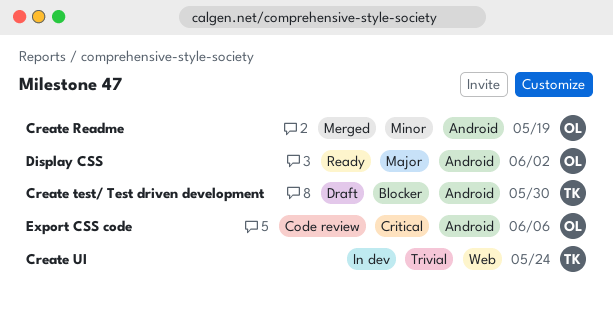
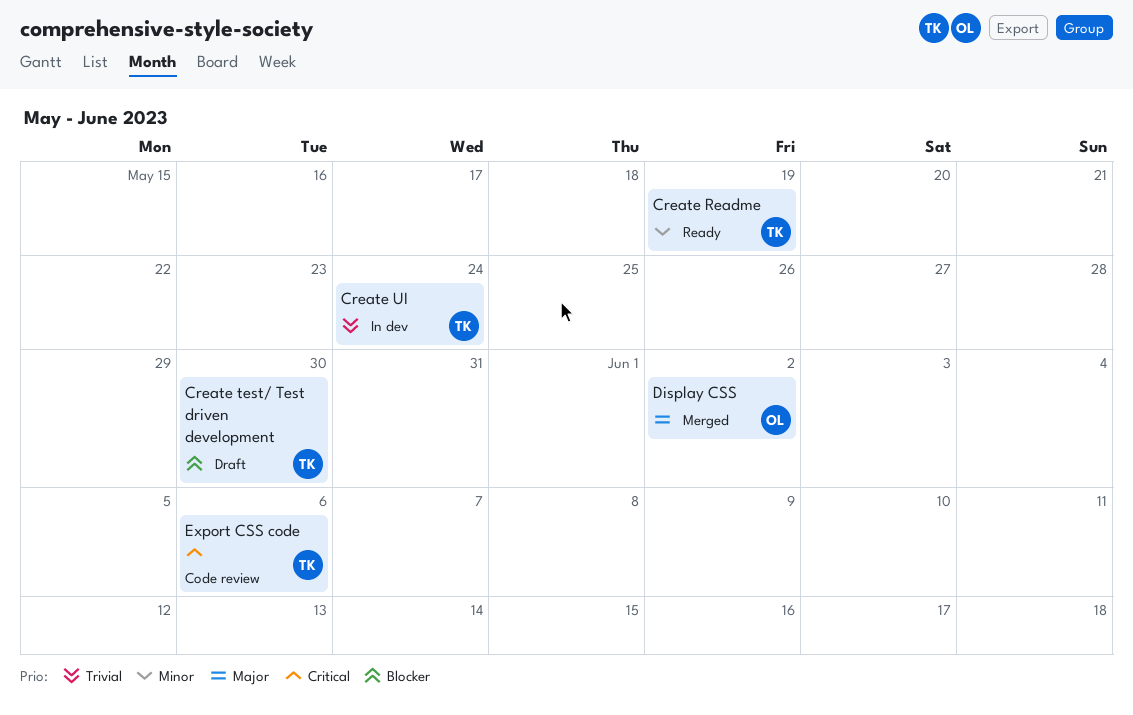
Create Readme, status: Merged -> Ready
Create Readme, owner: OL -> TK
Display CSS, status: Ready -> Merged
Export CSS code, owner: OL -> TK

